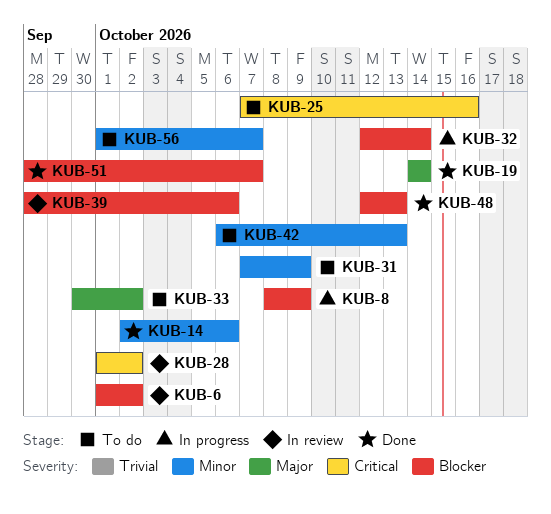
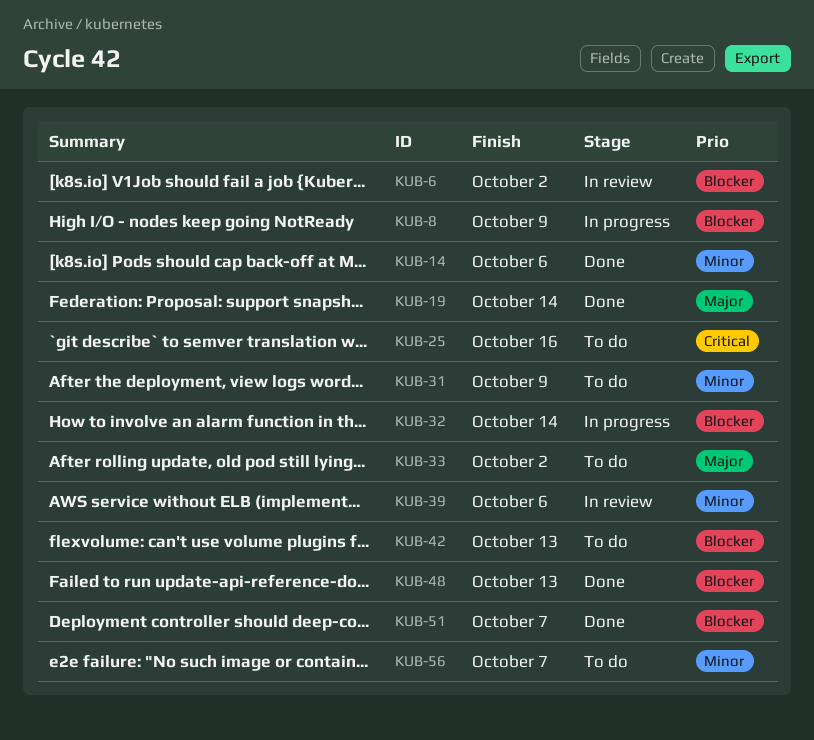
KUB-28: present -> none
KUB-39, priority: Blocker -> Minor
KUB-42, priority: Minor -> Blocker

